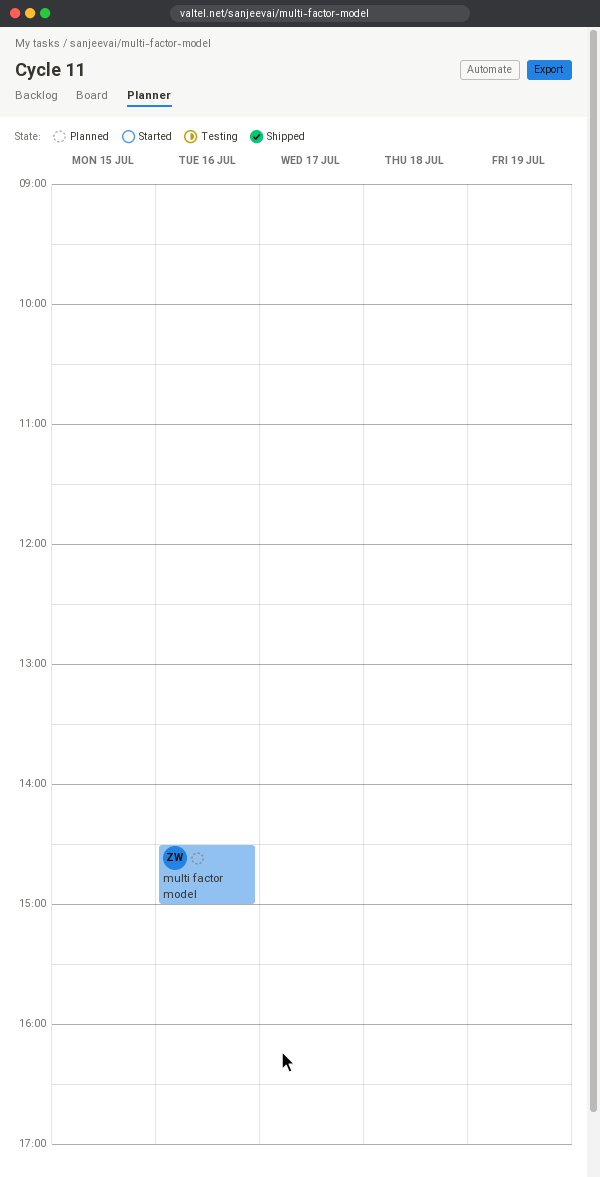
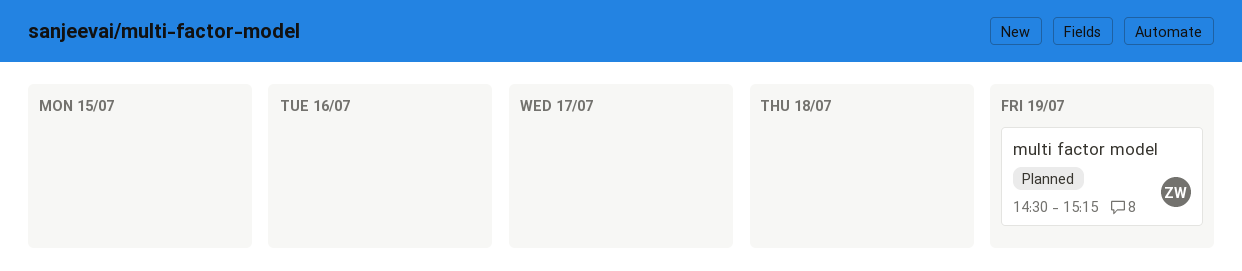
multi factor model, day: Jul 16 -> Jul 19
multi factor model, ends: 15:00 -> 15:15

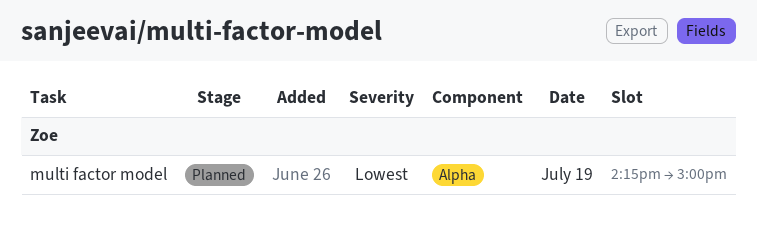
multi factor model, begins: 14:30 -> 14:15
multi factor model, ends: 15:15 -> 15:00

